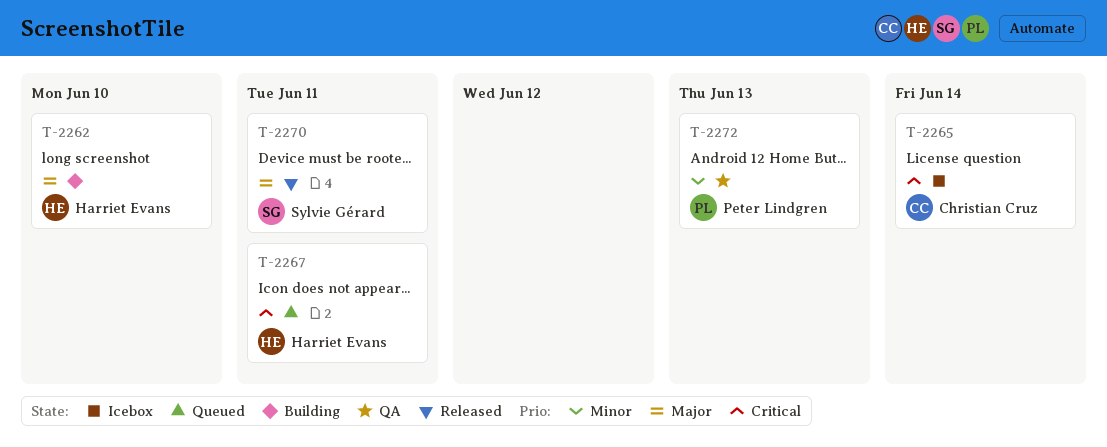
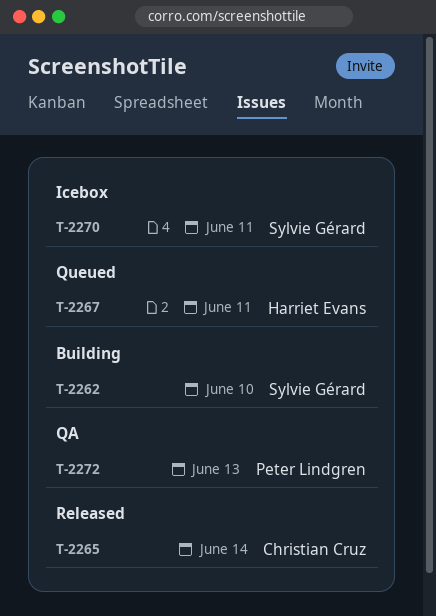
T-2262, owner: Harriet Evans -> Sylvie Gérard
T-2265, status: Icebox -> Released
T-2270, status: Released -> Icebox

